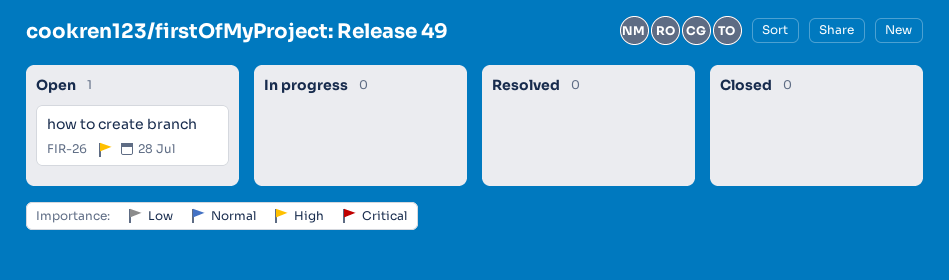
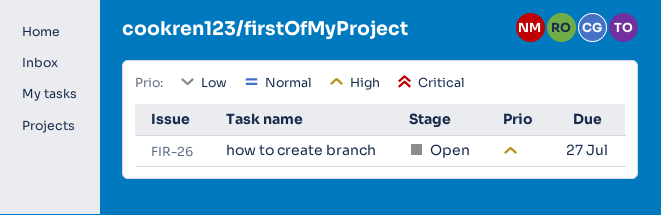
FIR-26, due: Jul 28 -> Jul 27

